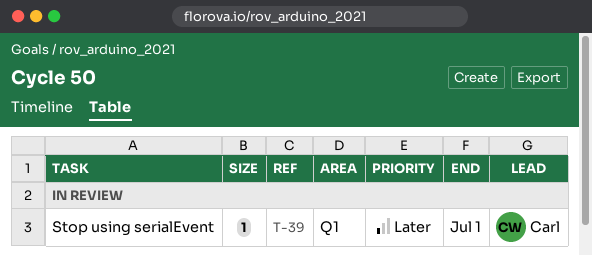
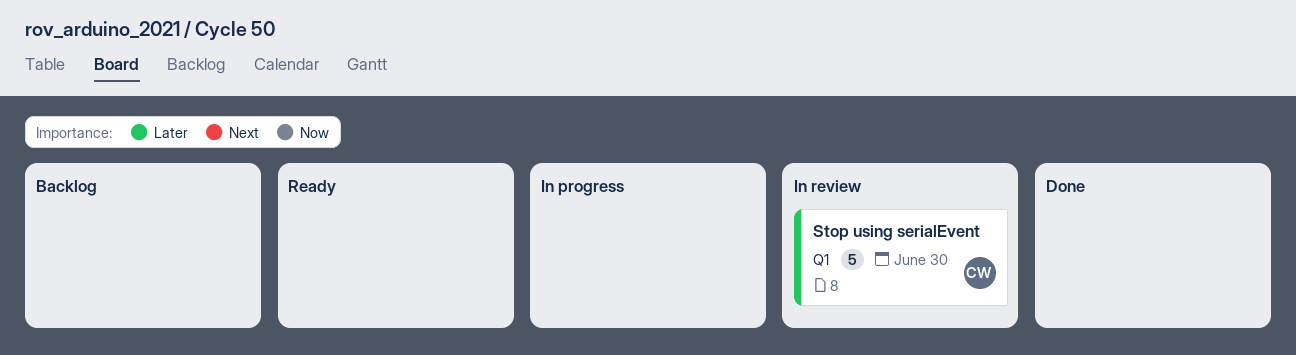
Stop using serialEvent, estimate: 1 -> 5
Stop using serialEvent, due: Jul 1 -> Jun 30

